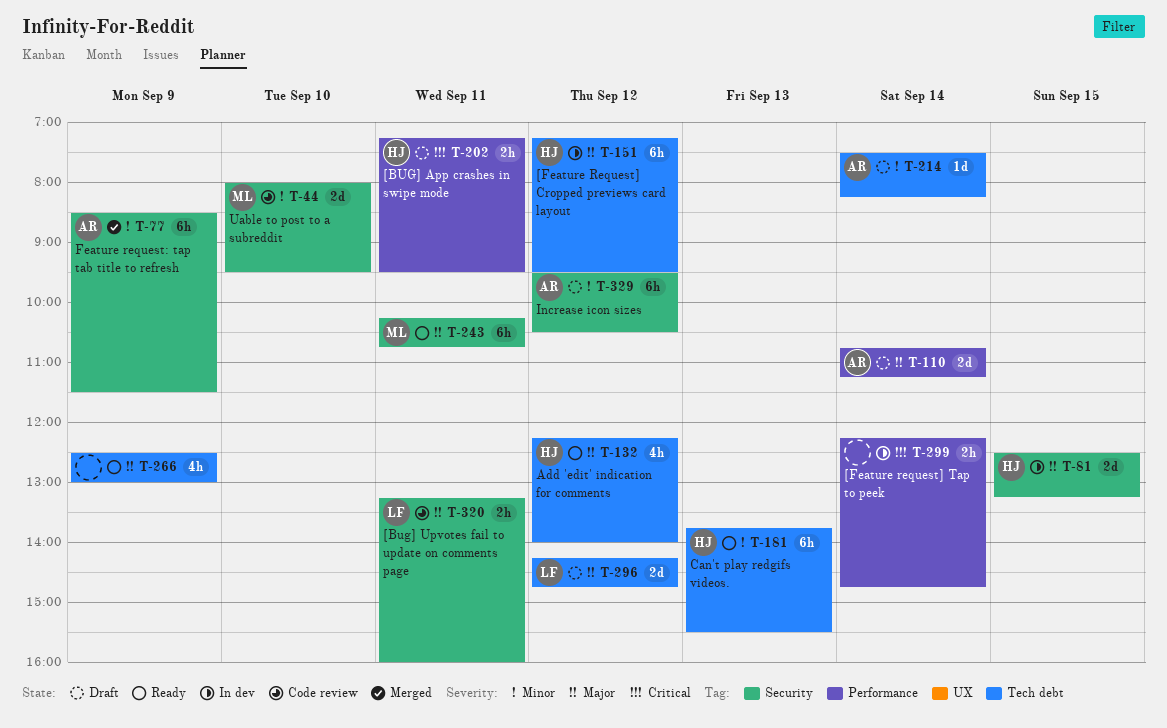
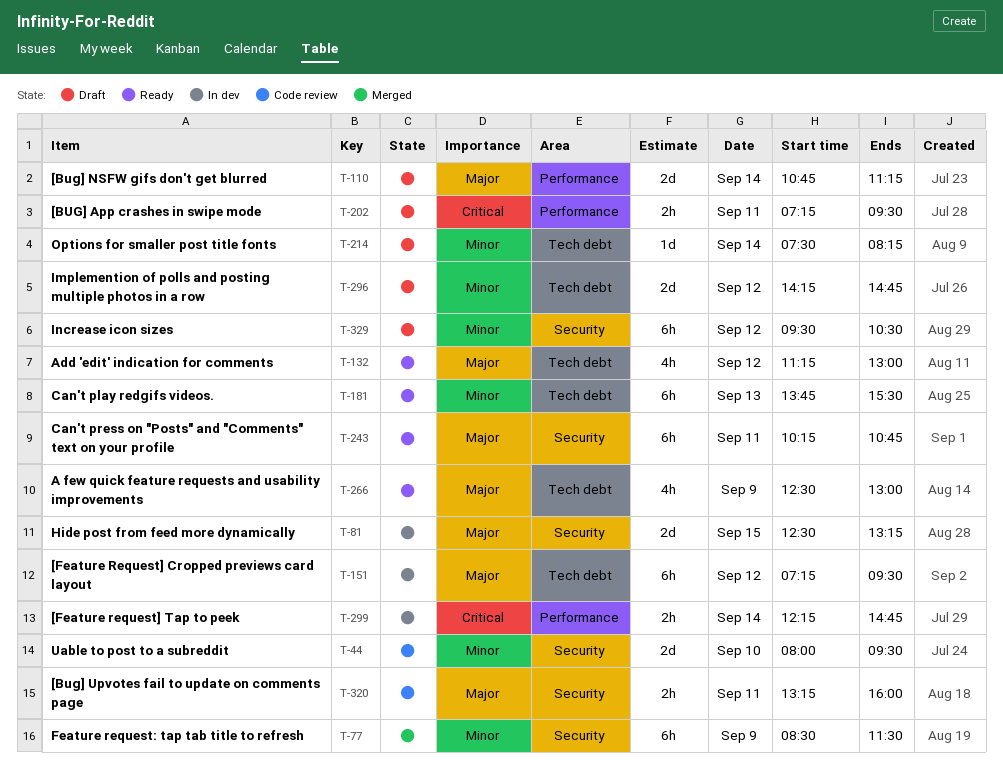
T-132, begins: 12:15 -> 11:15
T-132, ends: 14:00 -> 13:00
T-296, priority: Major -> Minor

